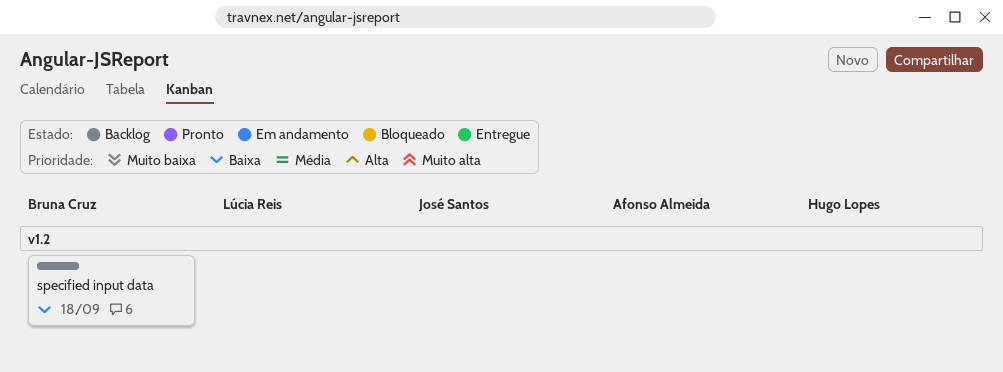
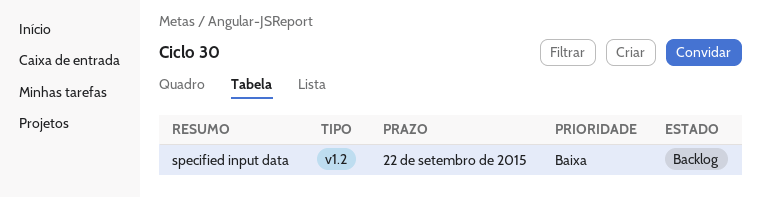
specified input data, due: Sep 18 -> Sep 22

